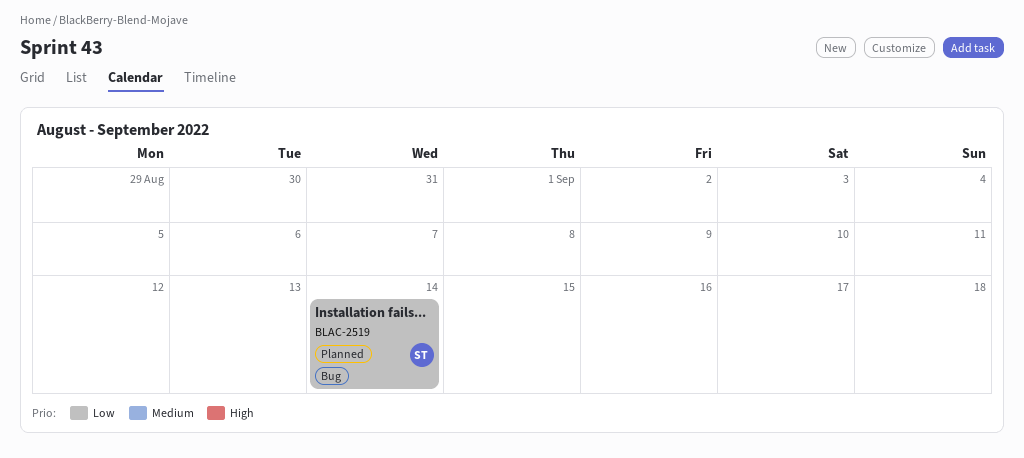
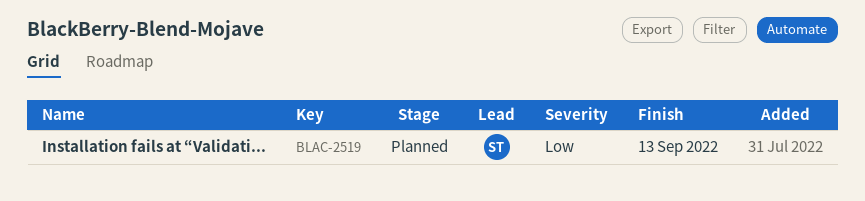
BLAC-2519, due: Sep 14 -> Sep 13

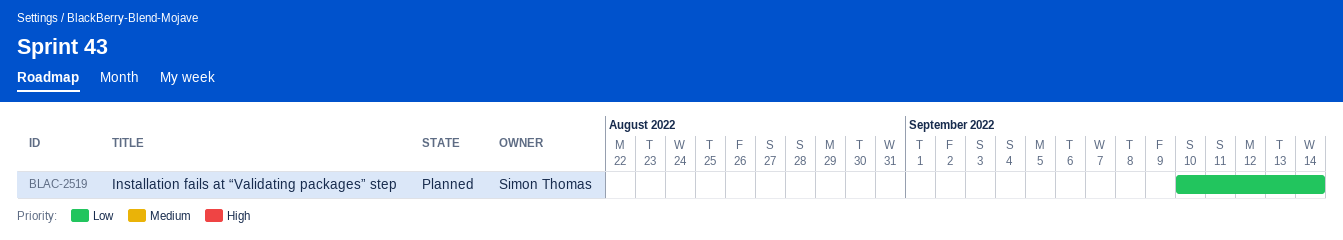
BLAC-2519, due: Sep 13 -> Sep 14

